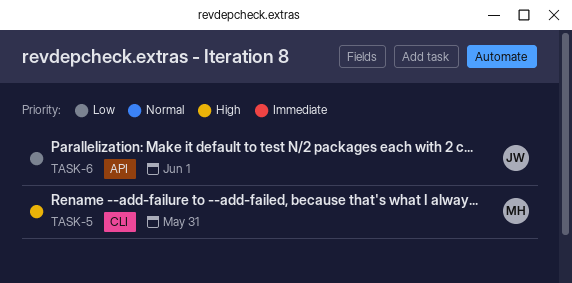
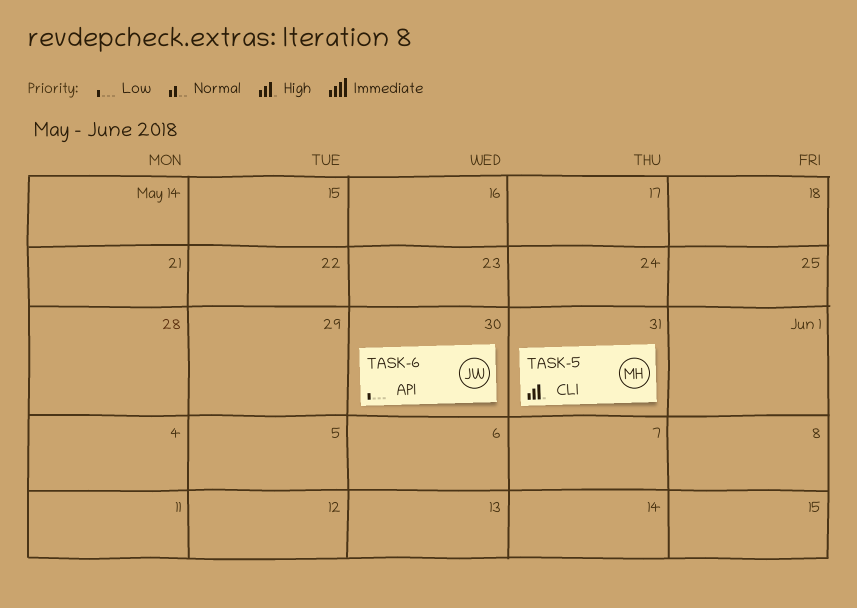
TASK-6, due: Jun 1 -> May 30

